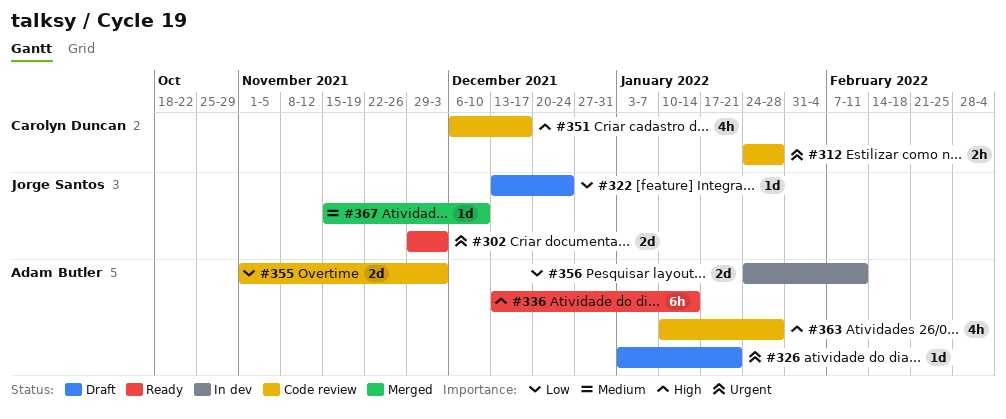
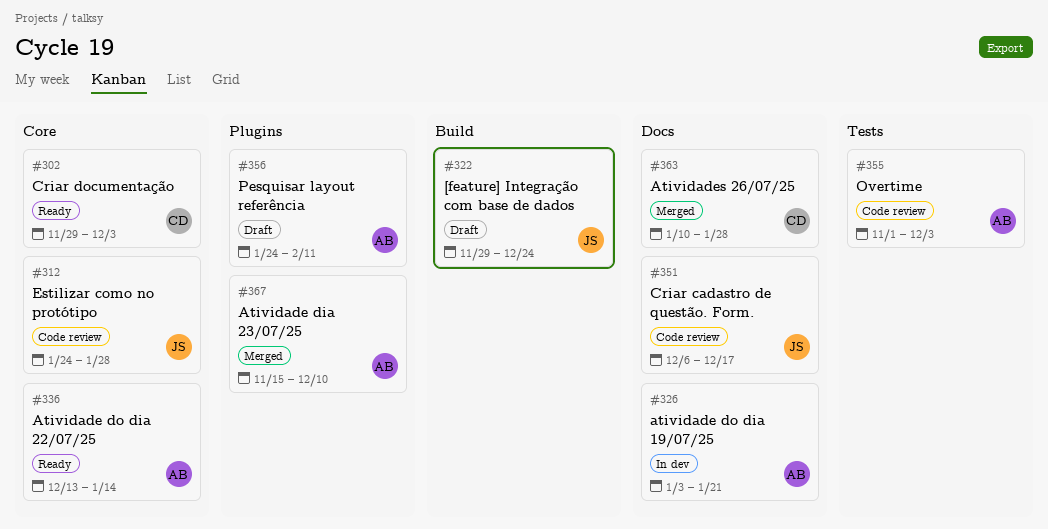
#302, owner: Jorge Santos -> Carolyn Duncan
#312, owner: Carolyn Duncan -> Jorge Santos
#322, start: Dec 13 -> Nov 29
#326, status: Draft -> In dev
#351, owner: Carolyn Duncan -> Jorge Santos
#356, status: In dev -> Draft
#363, status: Code review -> Merged
#363, owner: Adam Butler -> Carolyn Duncan
#367, owner: Jorge Santos -> Adam Butler

